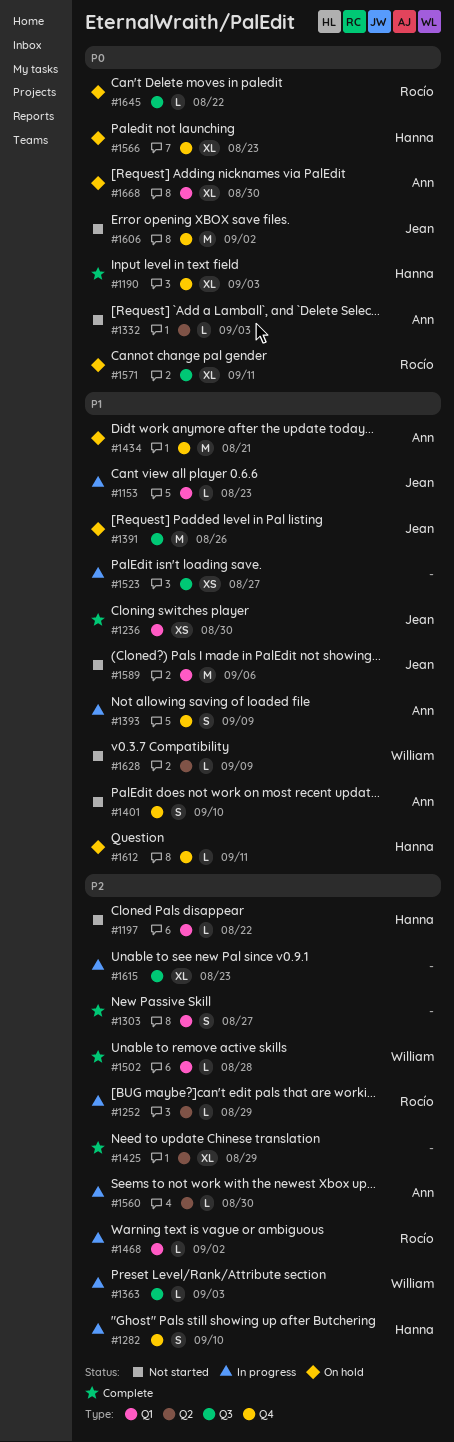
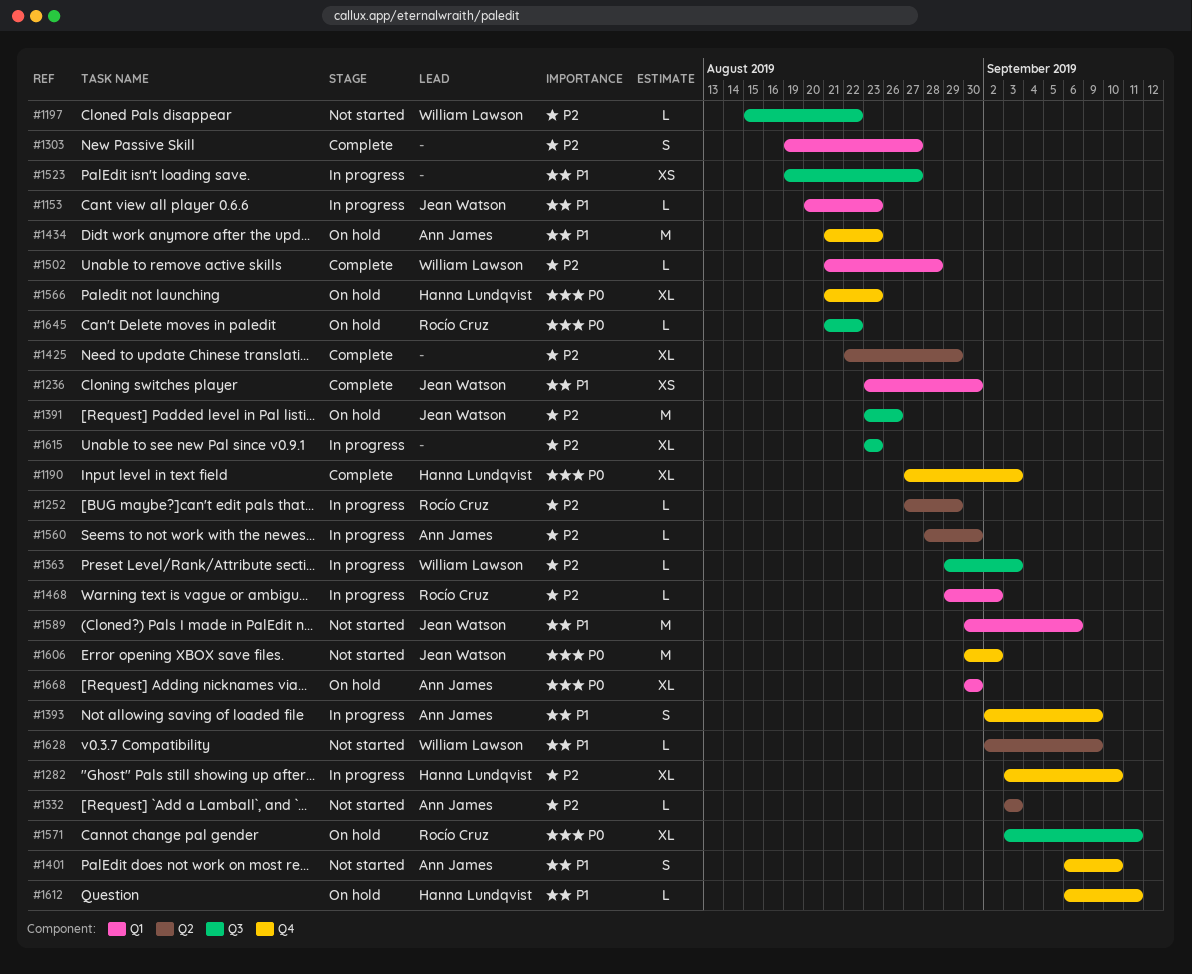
#1197, owner: Hanna Lundqvist -> William Lawson
#1197, label: Q1 -> Q3
#1282, estimate: S -> XL
#1332, priority: P0 -> P2
#1391, priority: P1 -> P2
#1434, due: Aug 21 -> Aug 23

